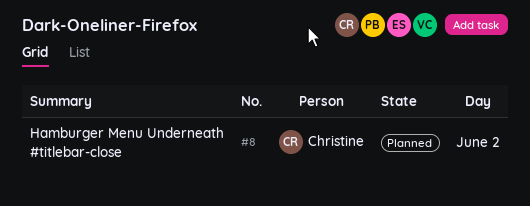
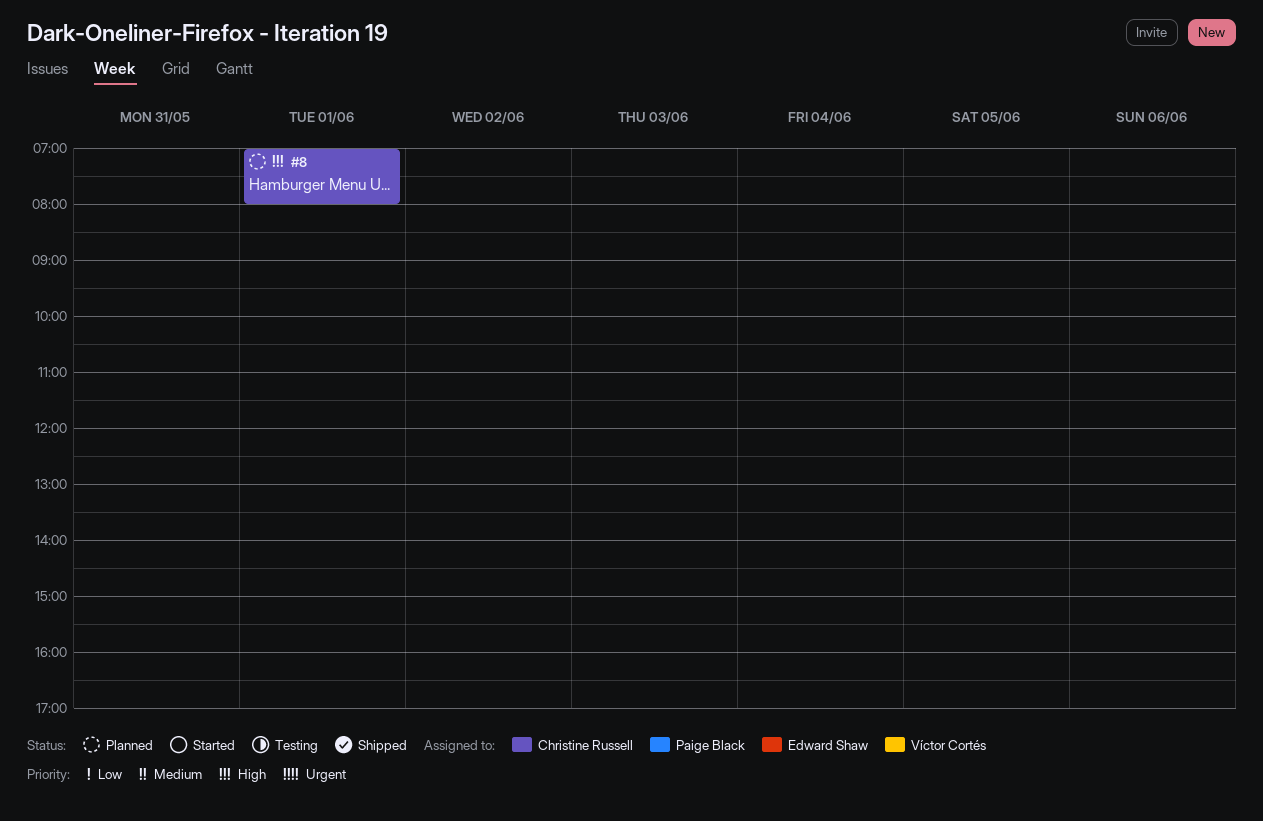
#8, day: Jun 2 -> Jun 1

